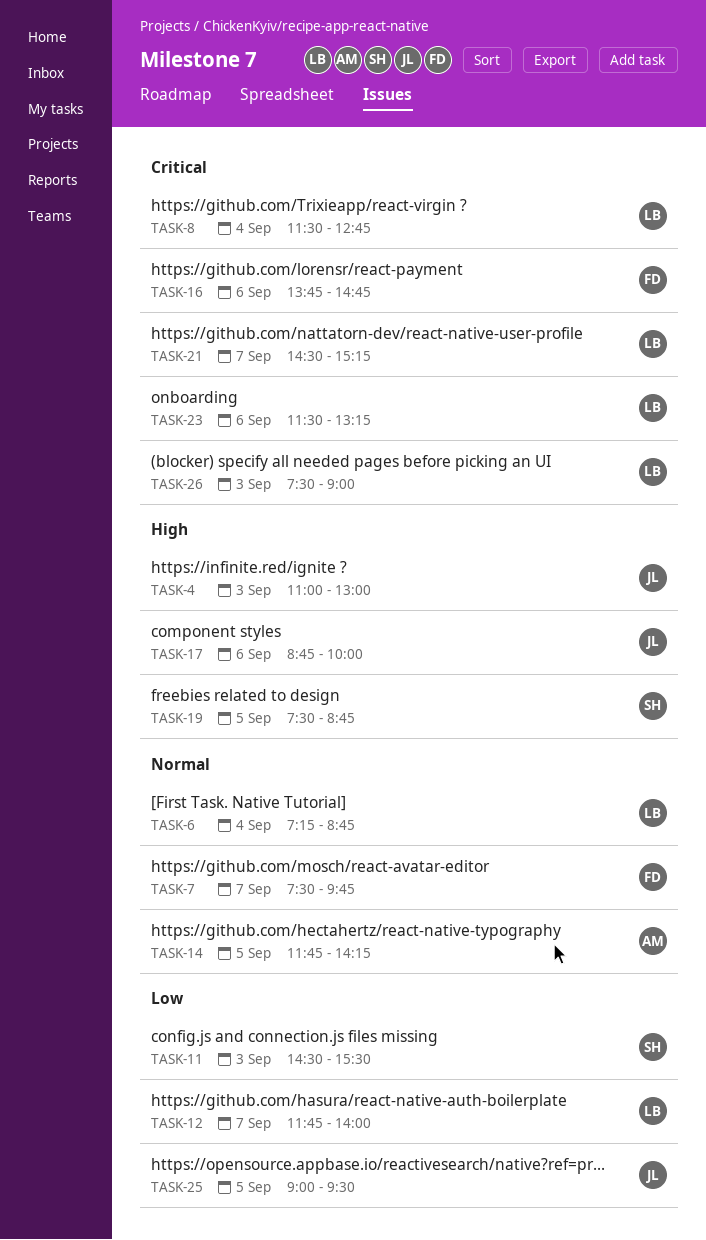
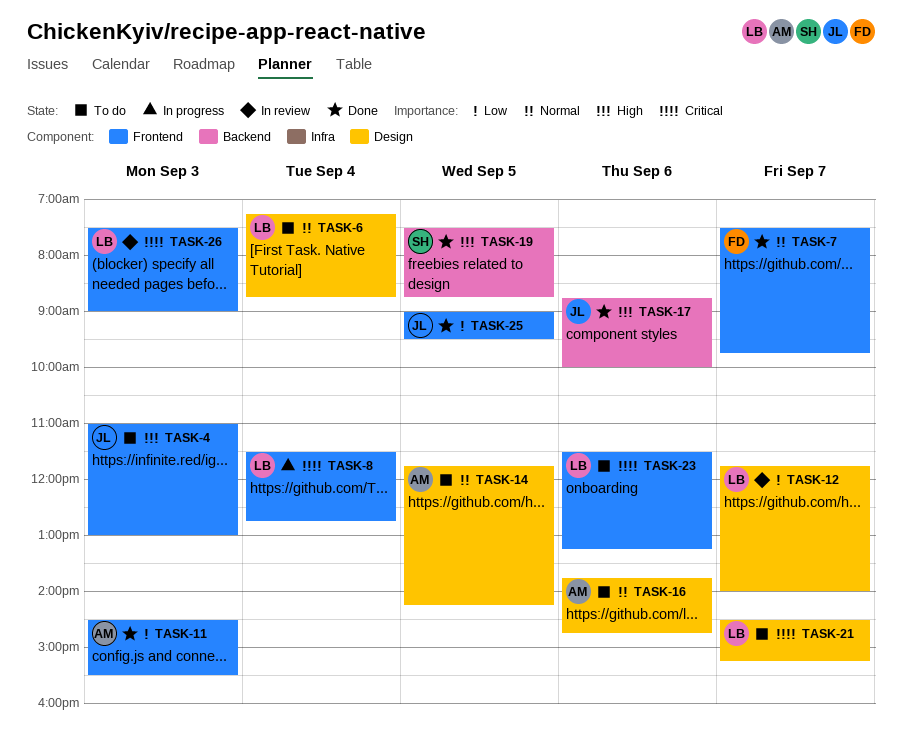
TASK-11, owner: SH -> AM
TASK-16, owner: FD -> AM
TASK-16, priority: Critical -> Normal

